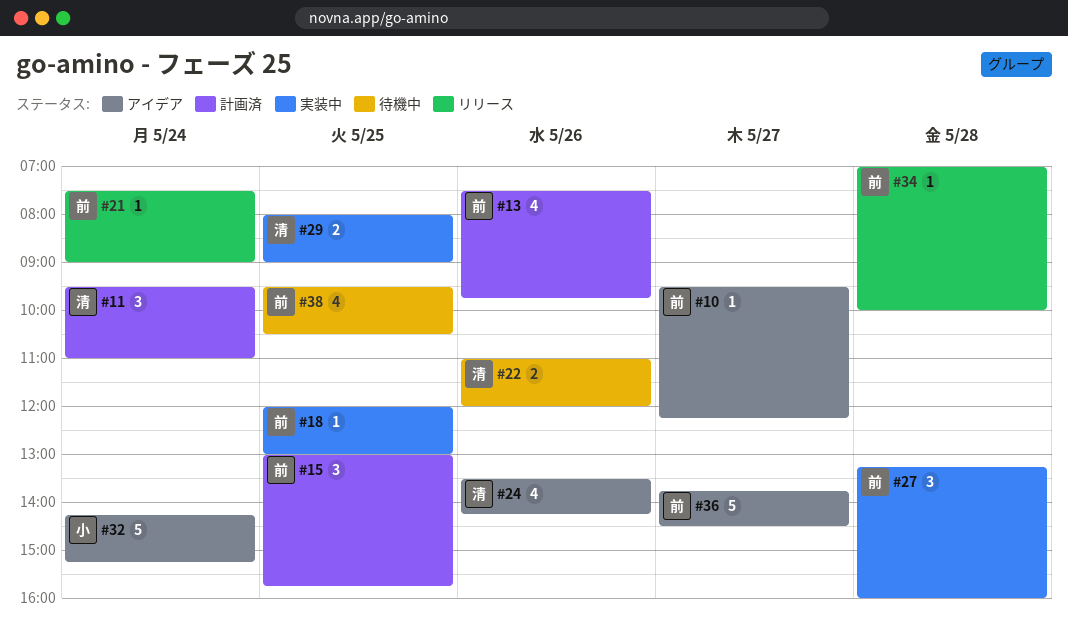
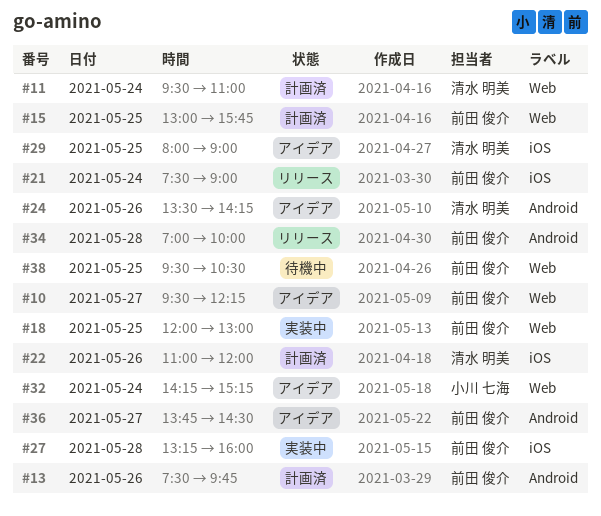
#22, status: 待機中 -> 計画済
#29, status: 実装中 -> アイデア

